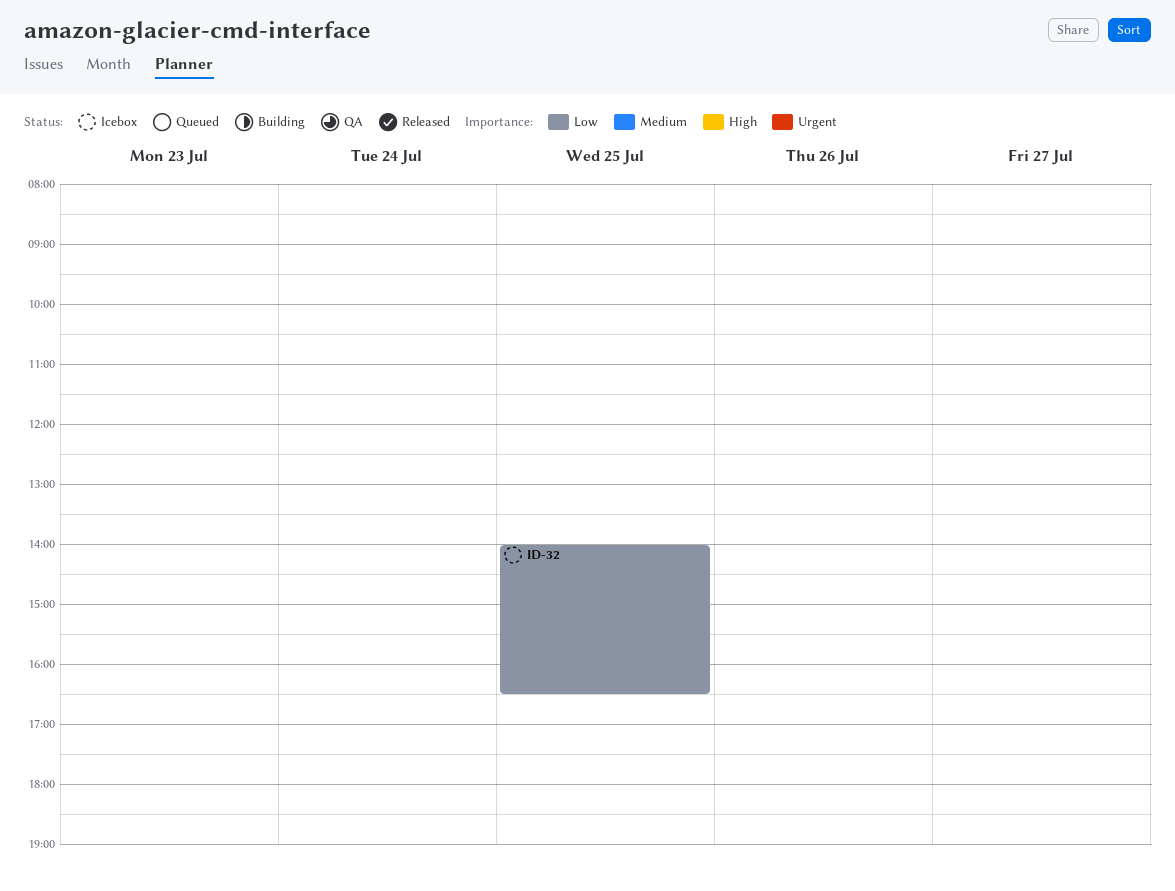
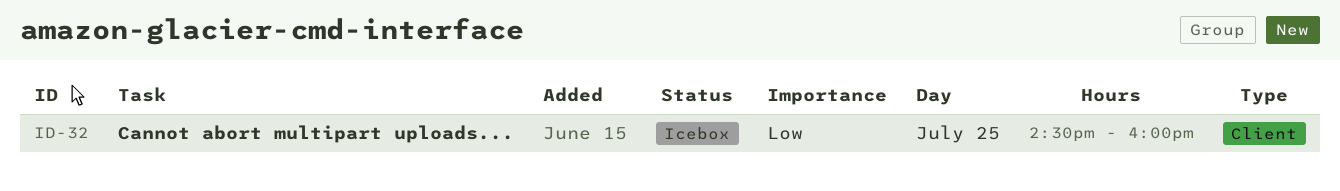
ID-32, begins: 14:00 -> 14:30
ID-32, ends: 16:30 -> 16:00

